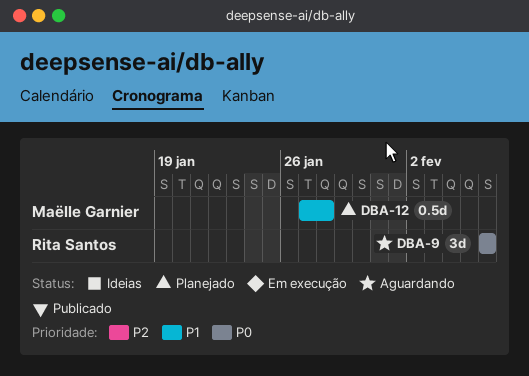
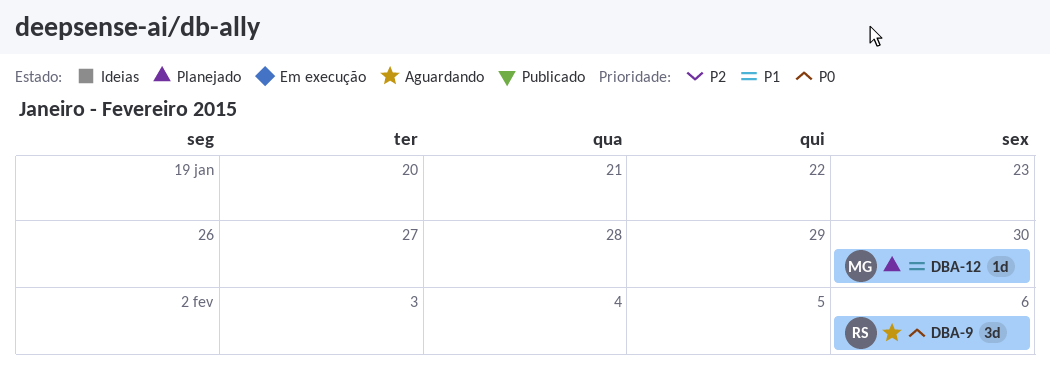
DBA-12, estimate: 0.5d -> 1d
DBA-12, start: Jan 27 -> Jan 30
DBA-12, due: Jan 28 -> Jan 30

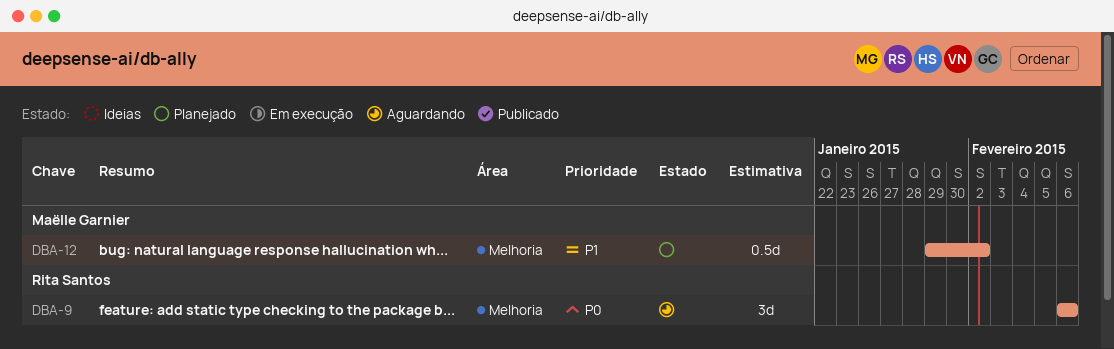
DBA-12, estimate: 1d -> 0.5d
DBA-12, start: Jan 30 -> Jan 29
DBA-12, due: Jan 30 -> Feb 2

